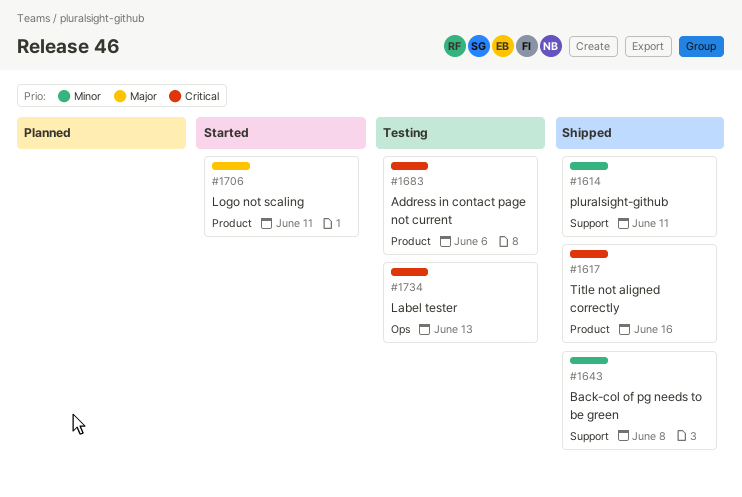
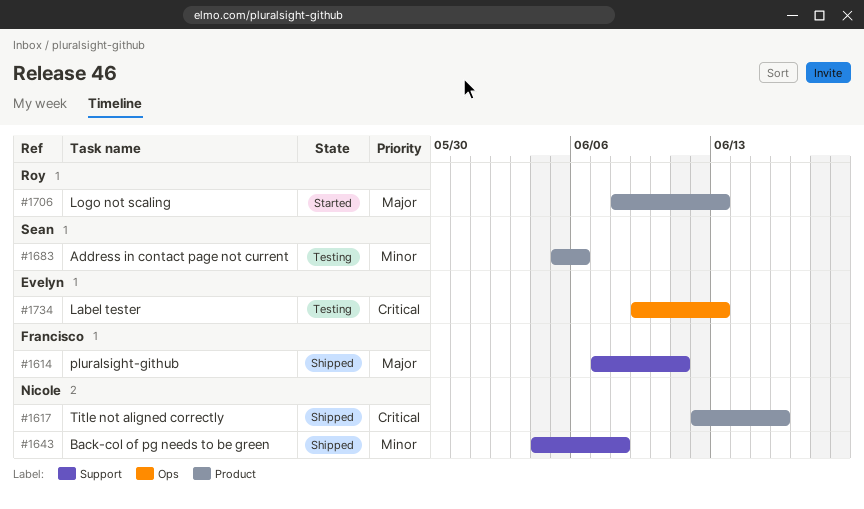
#1614, priority: Minor -> Major
#1683, priority: Critical -> Minor
#1706, due: Jun 11 -> Jun 13

